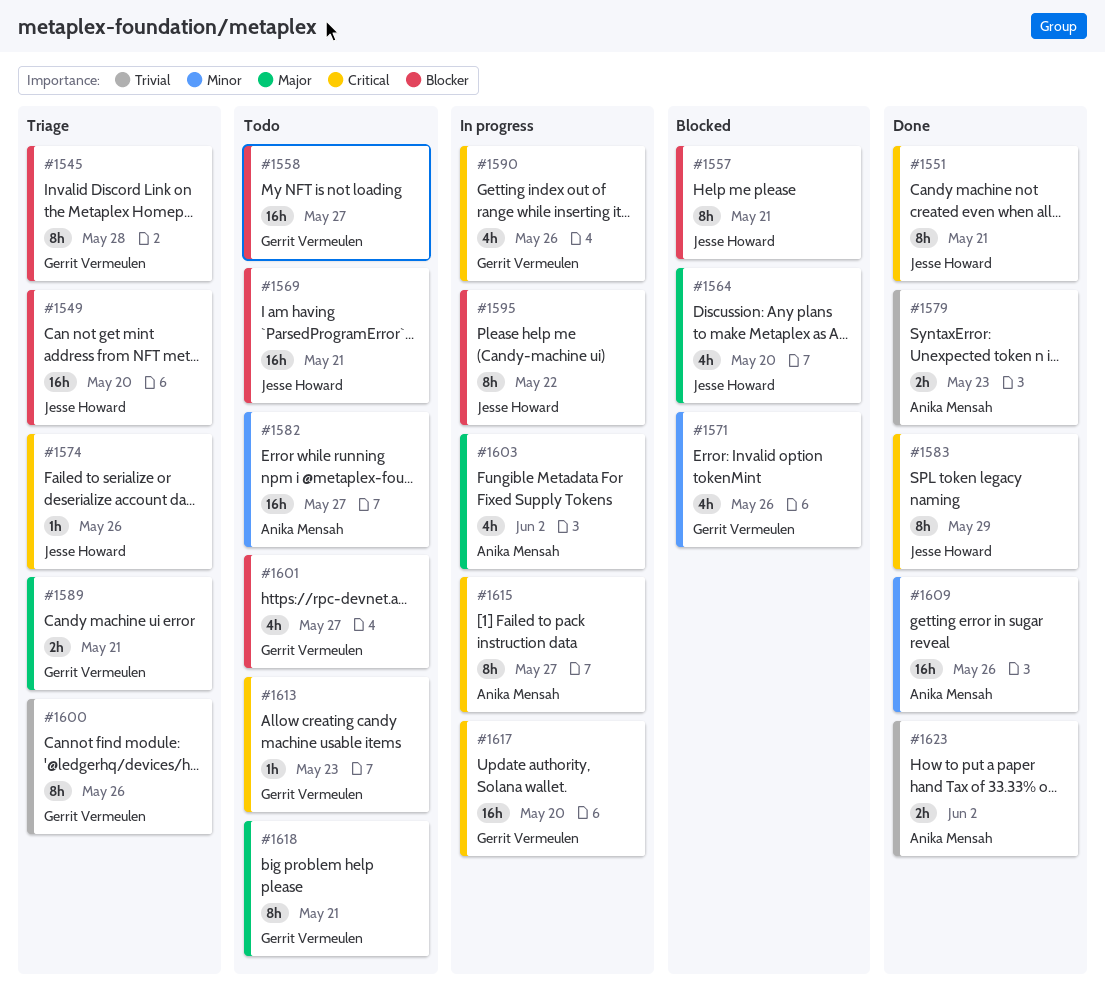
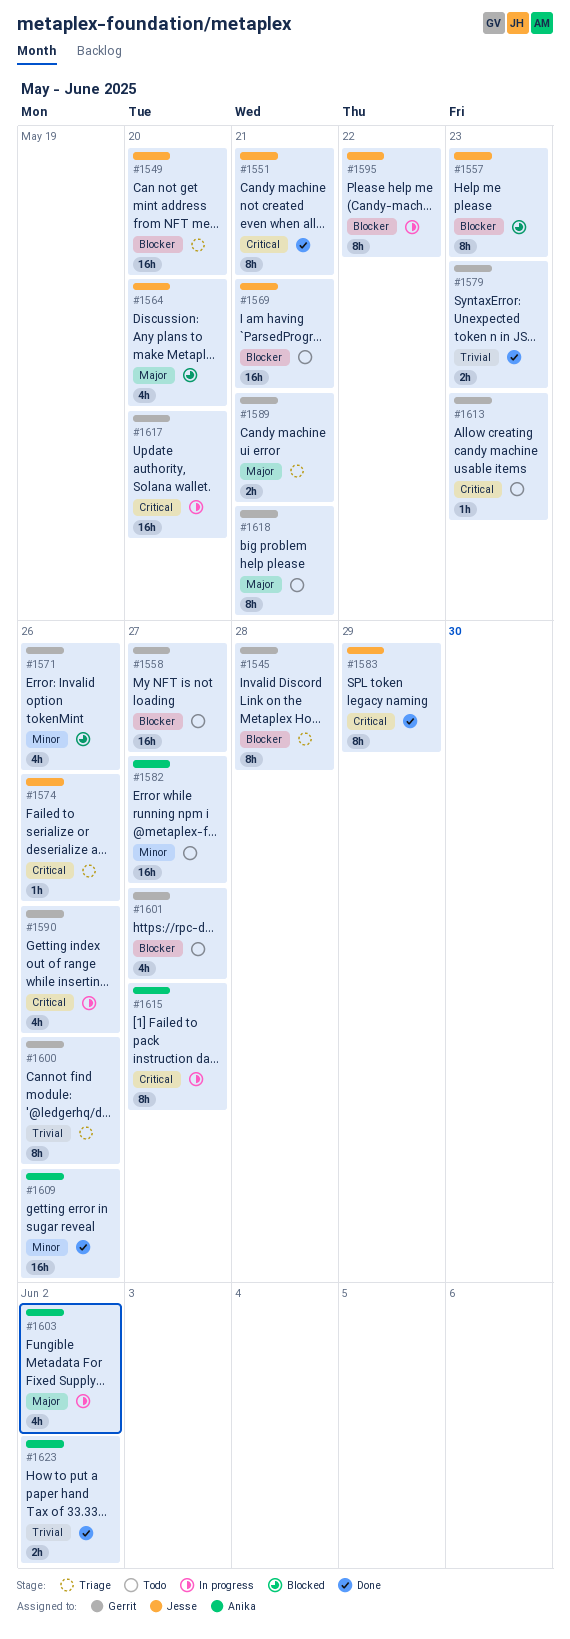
#1557, due: May 21 -> May 23
#1579, owner: Anika Mensah -> Gerrit Vermeulen

